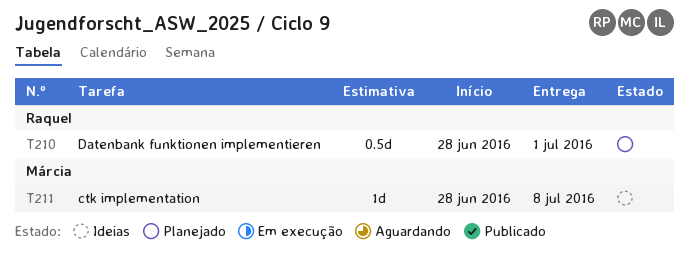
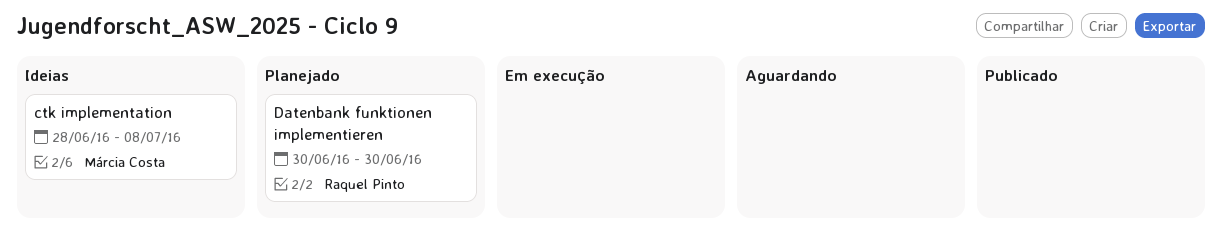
Datenbank funktionen implementieren, start: Jun 28 -> Jun 30
Datenbank funktionen implementieren, due: Jul 1 -> Jun 30

